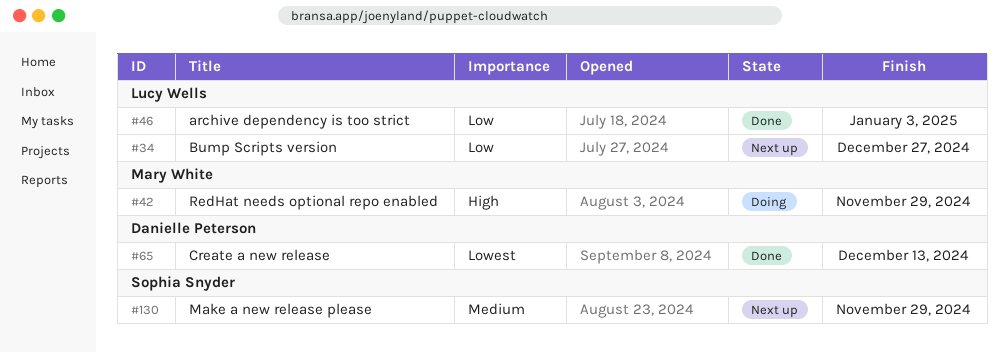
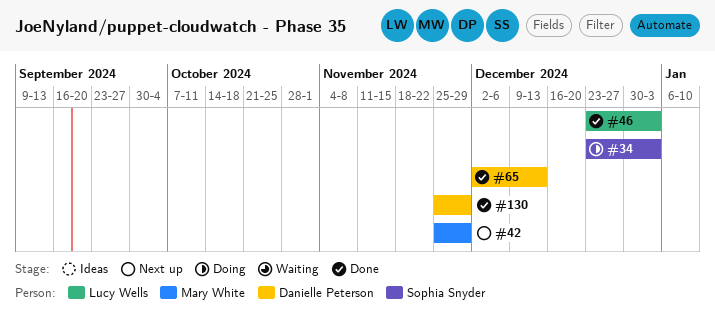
#34, status: Next up -> Doing
#34, owner: Lucy Wells -> Sophia Snyder
#34, due: Dec 27 -> Jan 3
#42, status: Doing -> Next up
#130, status: Next up -> Done
#130, owner: Sophia Snyder -> Danielle Peterson

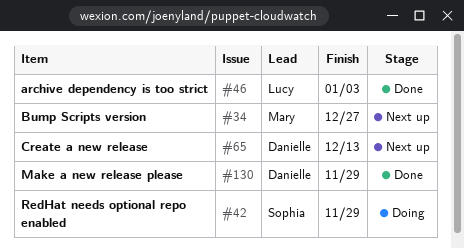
#34, status: Doing -> Next up
#34, owner: Sophia Snyder -> Mary White
#34, due: Jan 3 -> Dec 27
#42, status: Next up -> Doing
#42, owner: Mary White -> Sophia Snyder
#65, status: Done -> Next up

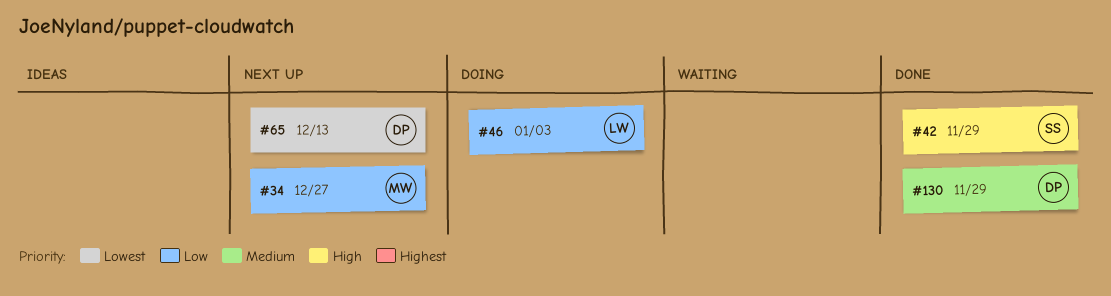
#42, status: Doing -> Done
#46, status: Done -> Doing

